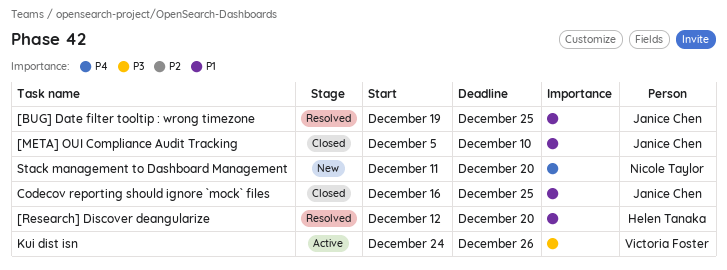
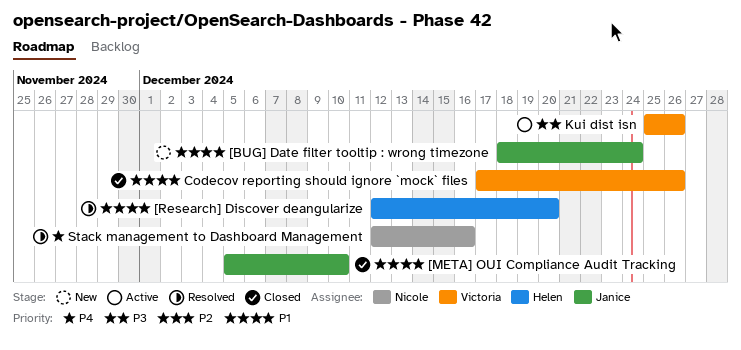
[BUG] Date filter tooltip : wrong timezone, status: Resolved -> New
[BUG] Date filter tooltip : wrong timezone, start: Dec 19 -> Dec 18
[BUG] Date filter tooltip : wrong timezone, due: Dec 25 -> Dec 24
Codecov reporting should ignore `mock` files, owner: Janice Chen -> Victoria Foster
Codecov reporting should ignore `mock` files, start: Dec 16 -> Dec 17
Codecov reporting should ignore `mock` files, due: Dec 25 -> Dec 26
Kui dist isn, start: Dec 24 -> Dec 25
Stack management to Dashboard Management, status: New -> Resolved
Stack management to Dashboard Management, start: Dec 11 -> Dec 12
Stack management to Dashboard Management, due: Dec 20 -> Dec 16

